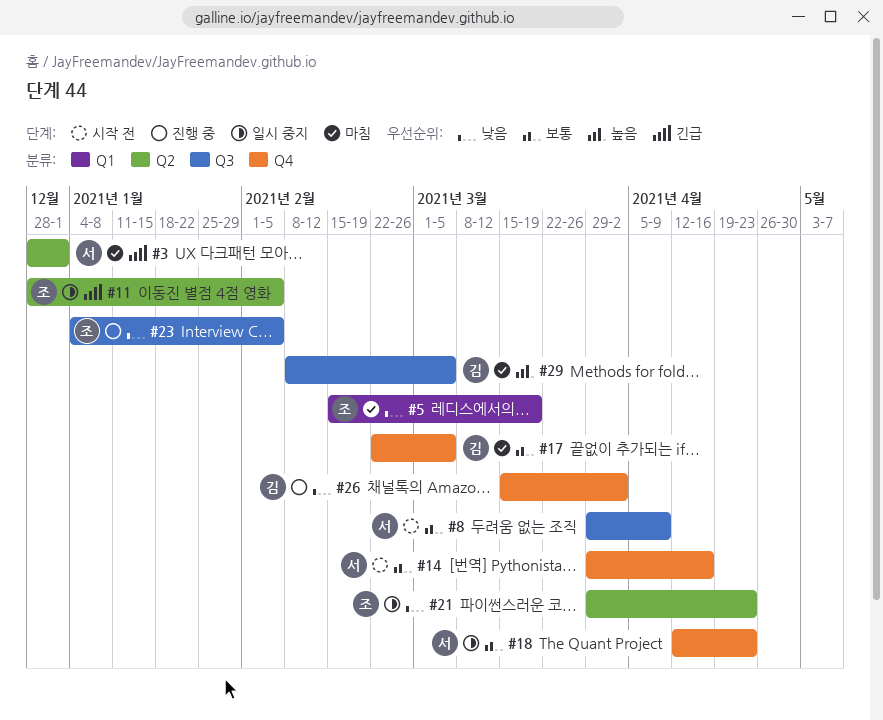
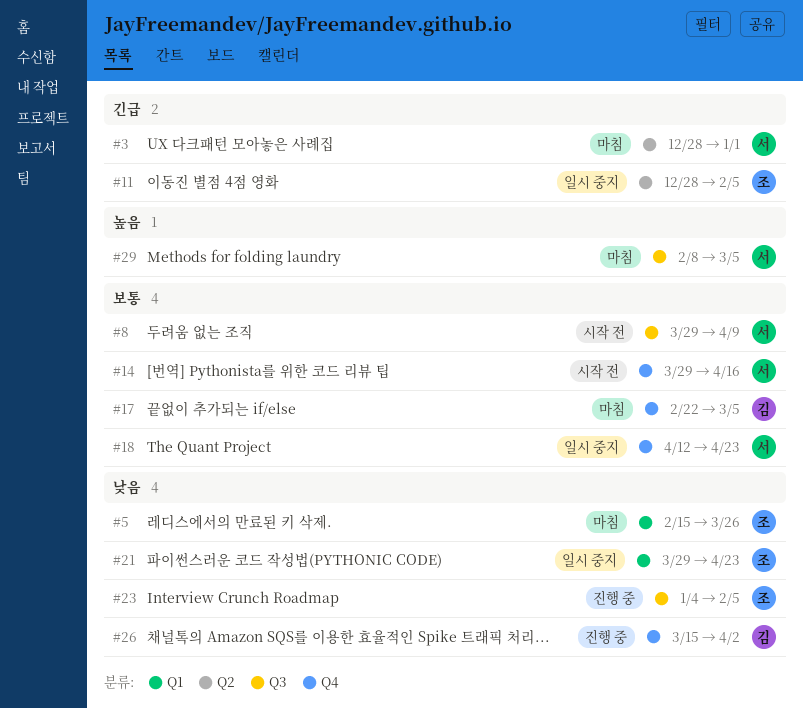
#5, due: Mar 19 -> Mar 26
#21, label: Q2 -> Q1
#29, owner: 김 -> 서

